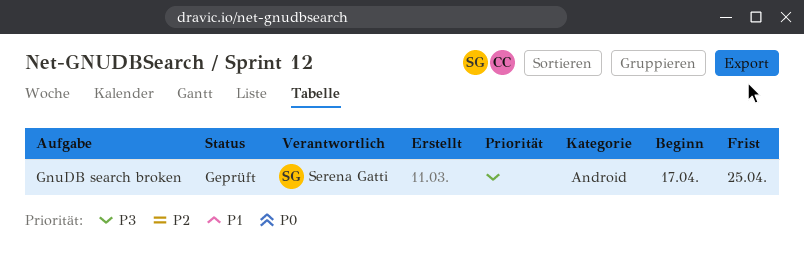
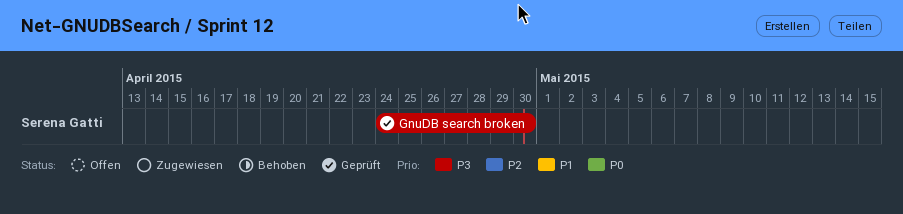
GnuDB search broken, start: Apr 17 -> Apr 24
GnuDB search broken, due: Apr 25 -> Apr 30

